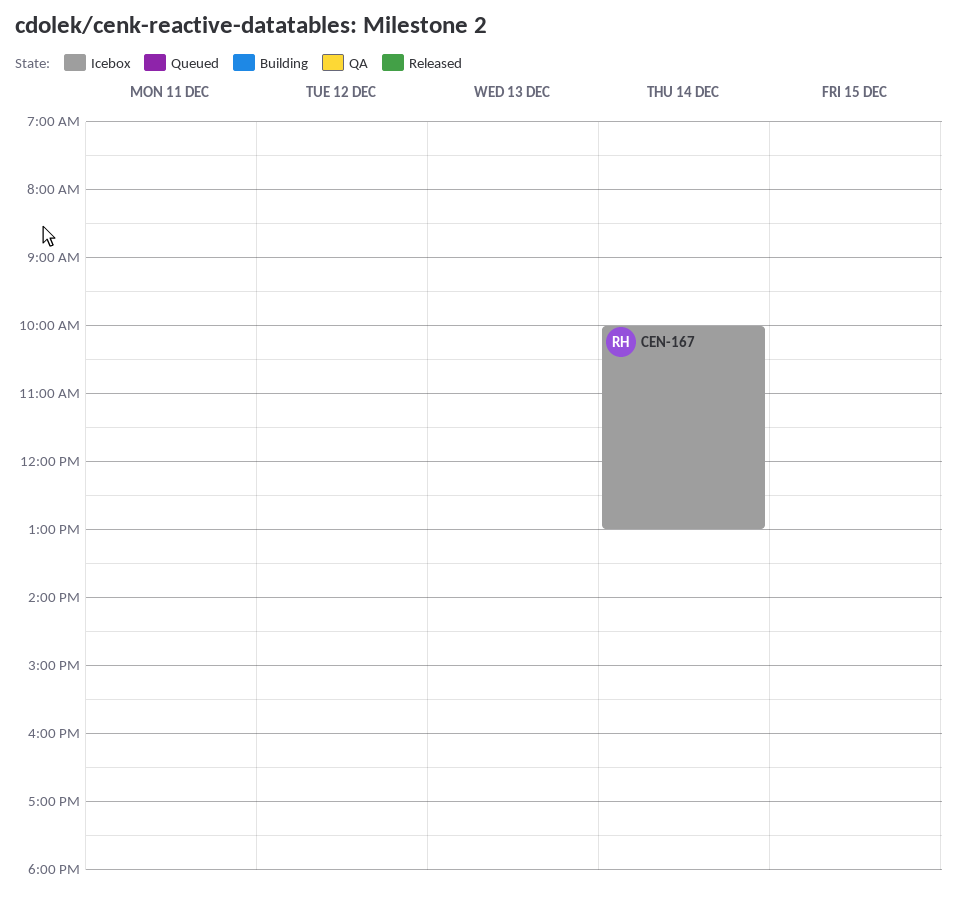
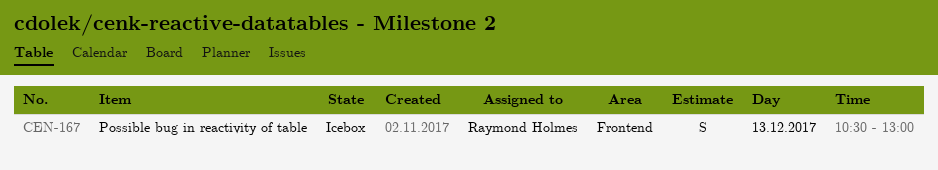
CEN-167, day: Dec 14 -> Dec 13
CEN-167, begins: 10:00 -> 10:30

